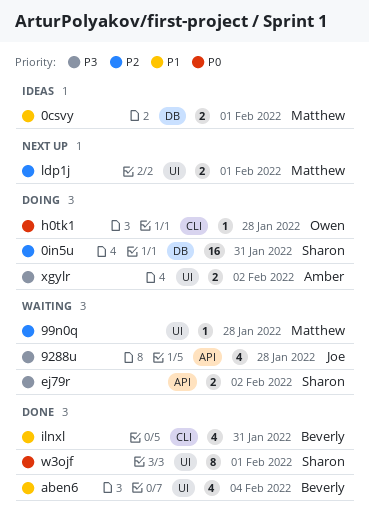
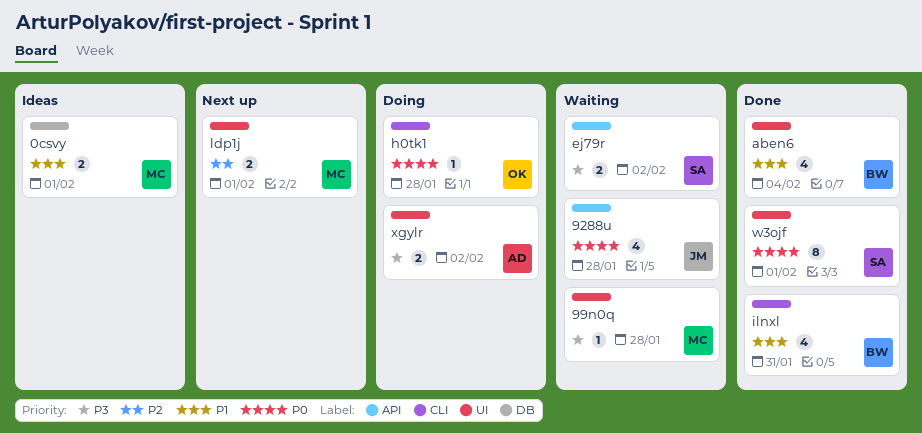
0in5u: present -> none
9288u, priority: P3 -> P0
99n0q, priority: P2 -> P3

